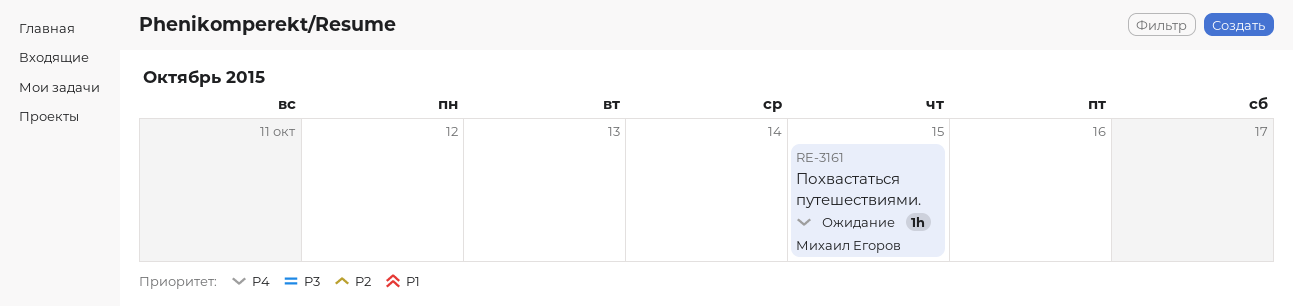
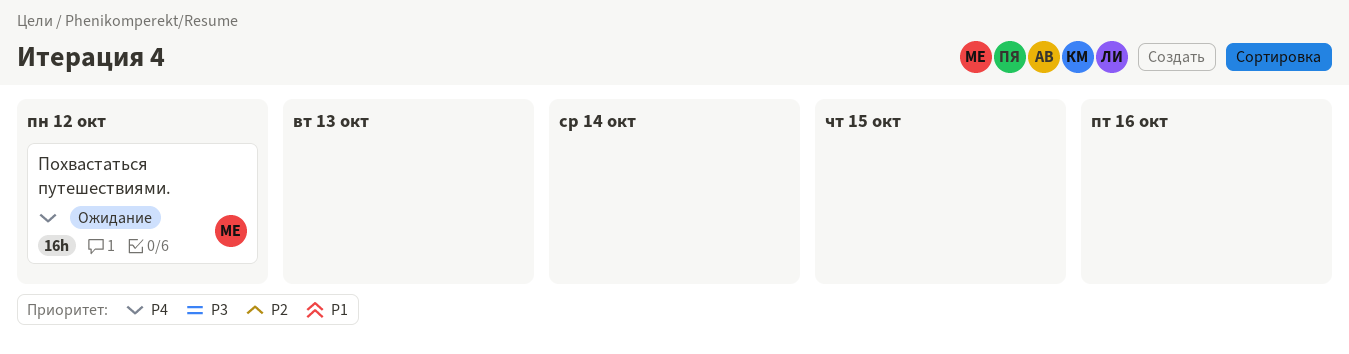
Похвастаться путешествиями., estimate: 1h -> 16h
Похвастаться путешествиями., due: Oct 15 -> Oct 12

